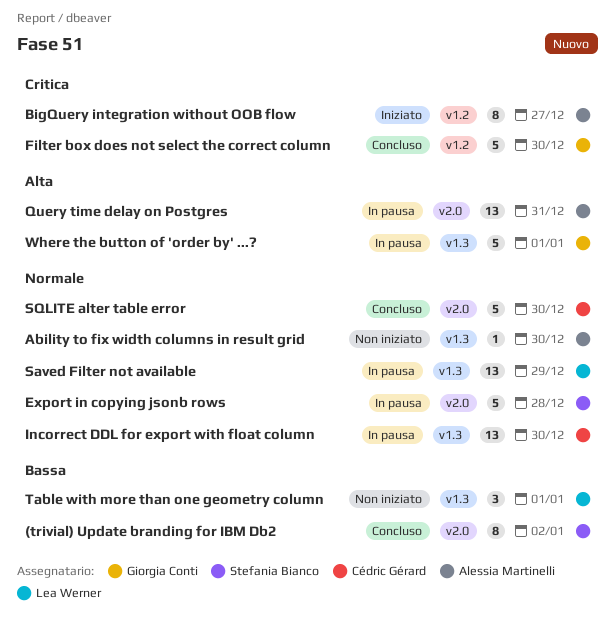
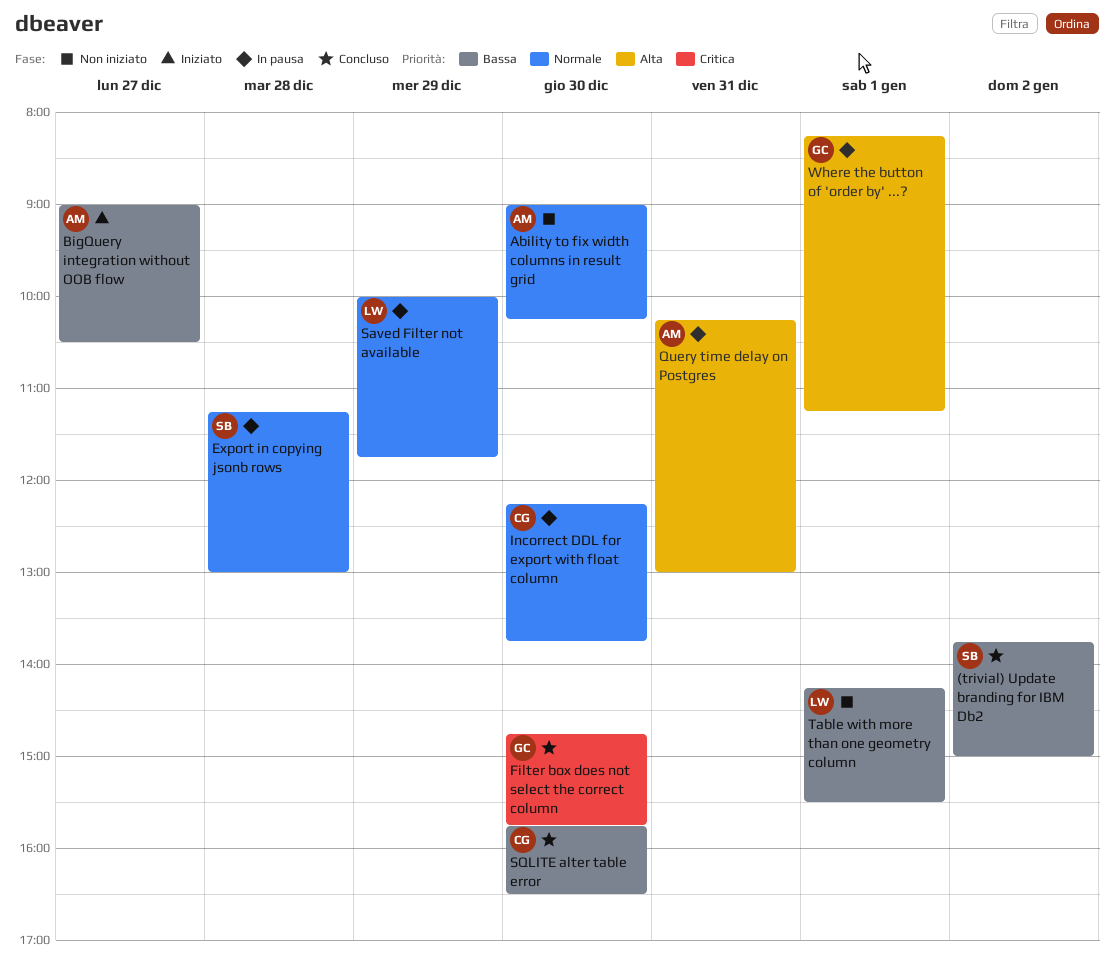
BigQuery integration without OOB flow, priority: Critica -> Bassa
SQLITE alter table error, priority: Normale -> Bassa

